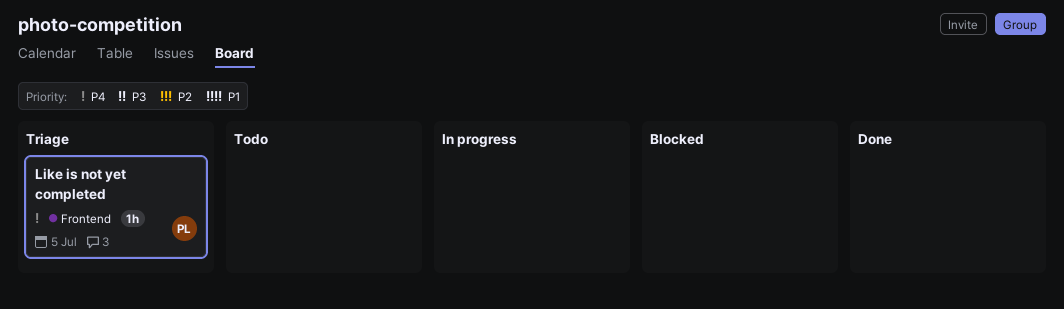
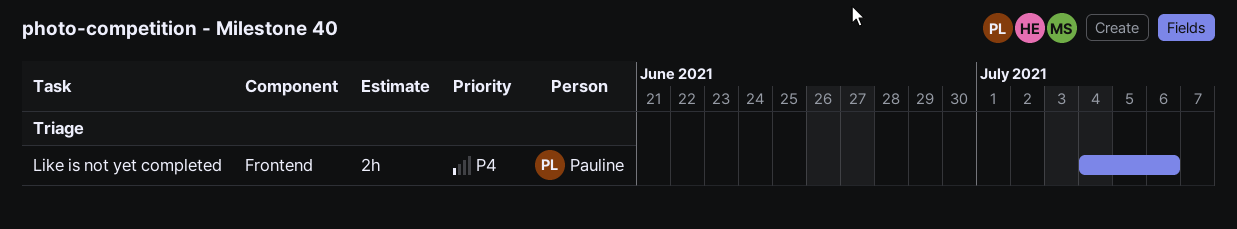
Like is not yet completed, estimate: 1h -> 2h
Like is not yet completed, due: Jul 5 -> Jul 6

